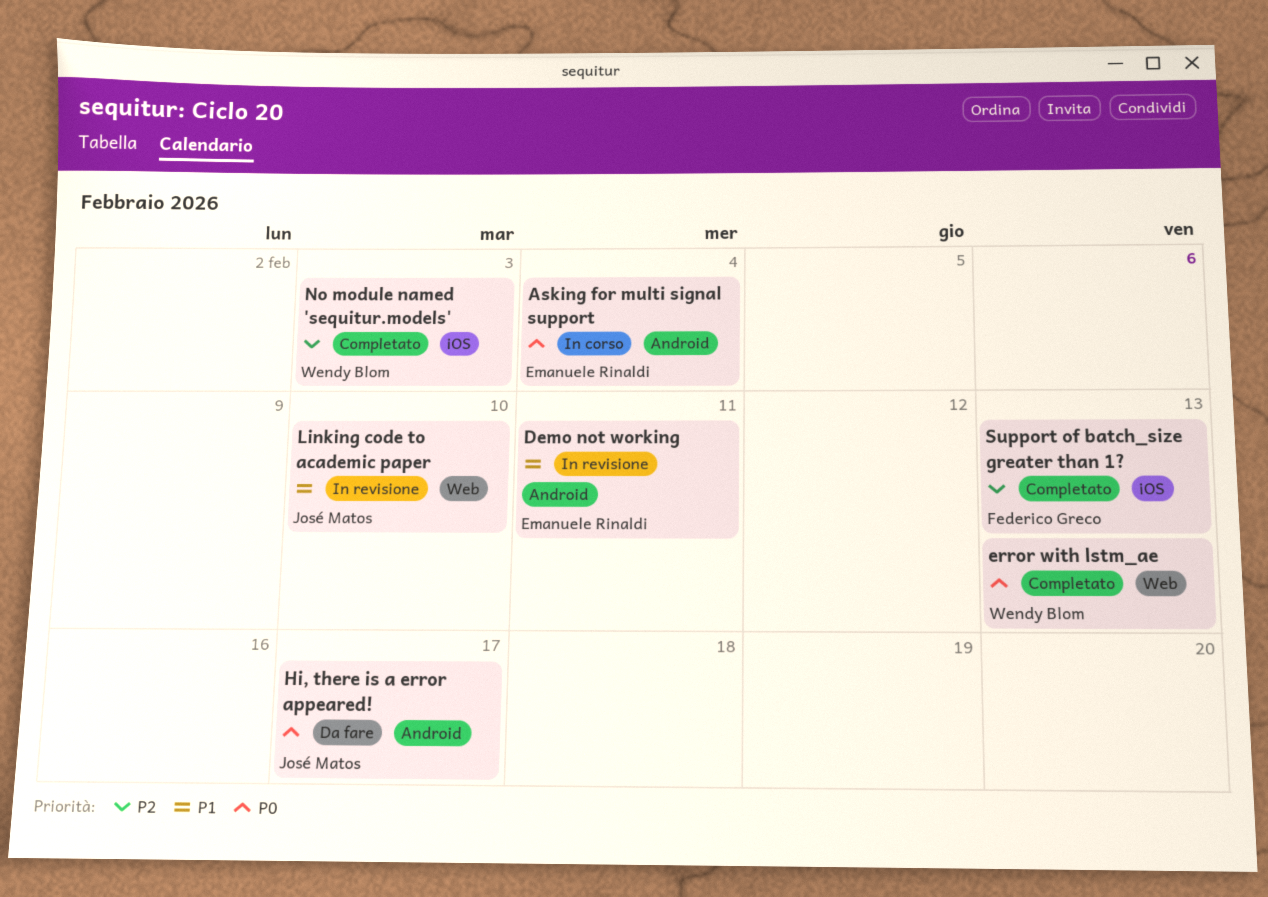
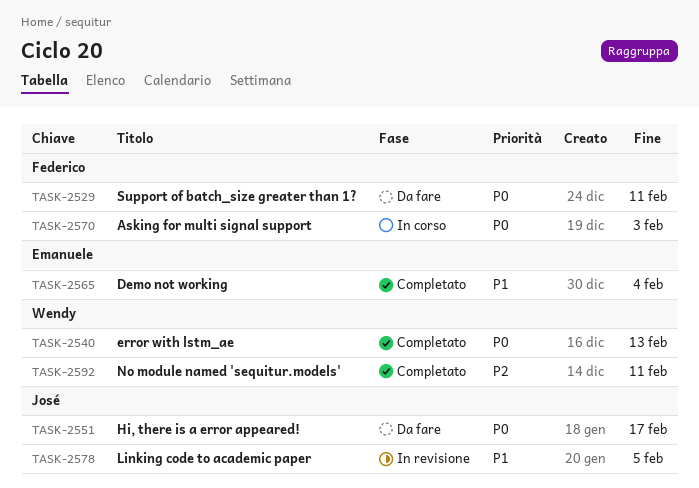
Asking for multi signal support, owner: Emanuele Rinaldi -> Federico Greco
Asking for multi signal support, due: Feb 4 -> Feb 3
Demo not working, status: In revisione -> Completato
Demo not working, due: Feb 11 -> Feb 4
Linking code to academic paper, due: Feb 10 -> Feb 5
No module named 'sequitur.models', due: Feb 3 -> Feb 11
Support of batch_size greater than 1?, status: Completato -> Da fare
Support of batch_size greater than 1?, priority: P2 -> P0
Support of batch_size greater than 1?, due: Feb 13 -> Feb 11

